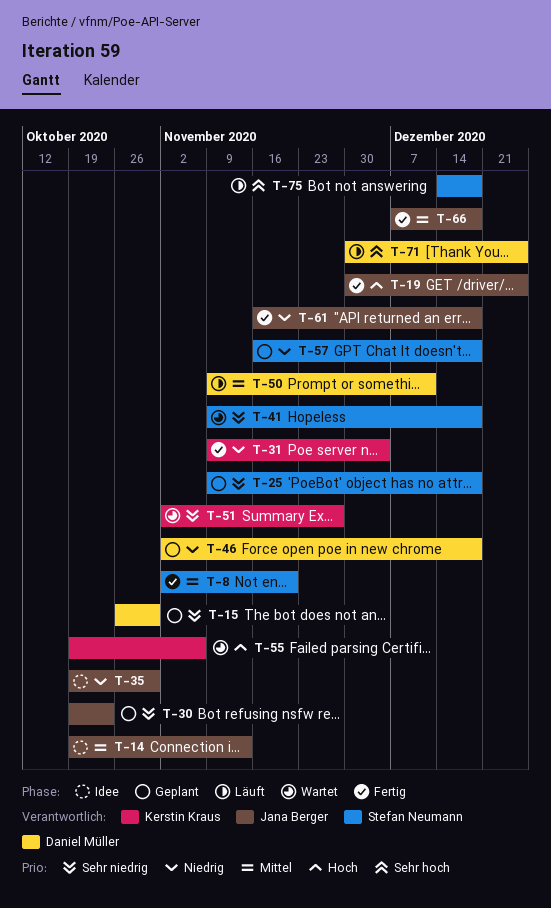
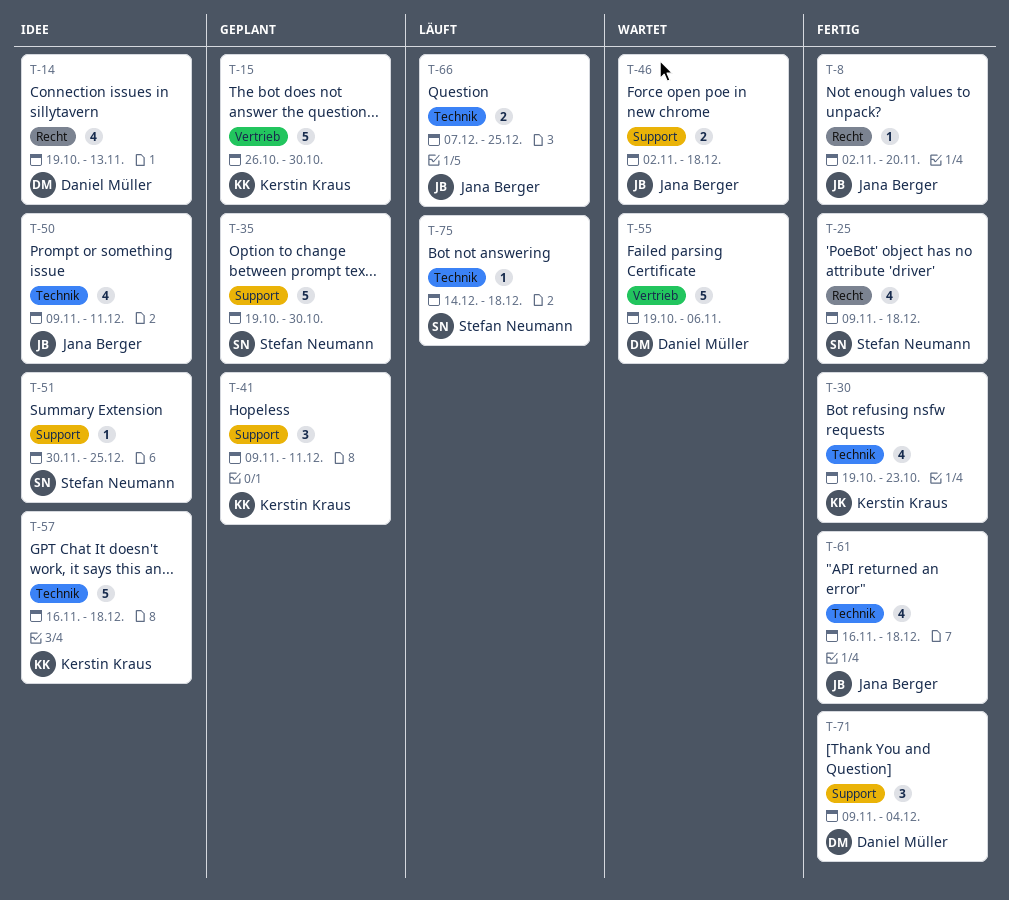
T-8, owner: Stefan Neumann -> Jana Berger
T-14, owner: Jana Berger -> Daniel Müller
T-15, owner: Daniel Müller -> Kerstin Kraus
T-19: present -> none
T-25, status: Geplant -> Fertig
T-30, status: Geplant -> Fertig
T-30, owner: Jana Berger -> Kerstin Kraus
T-31: present -> none
T-35, status: Idee -> Geplant
T-35, owner: Jana Berger -> Stefan Neumann
T-41, status: Wartet -> Geplant
T-41, owner: Stefan Neumann -> Kerstin Kraus
T-41, due: Dec 18 -> Dec 11
T-46, status: Geplant -> Wartet
T-46, owner: Daniel Müller -> Jana Berger
T-50, status: Läuft -> Idee
T-50, owner: Daniel Müller -> Jana Berger
T-51, status: Wartet -> Idee
T-51, owner: Kerstin Kraus -> Stefan Neumann
T-51, start: Nov 2 -> Nov 30
T-51, due: Nov 27 -> Dec 25
T-55, owner: Kerstin Kraus -> Daniel Müller
T-57, status: Geplant -> Idee
T-57, owner: Stefan Neumann -> Kerstin Kraus
T-66, status: Fertig -> Läuft
T-66, due: Dec 18 -> Dec 25
T-71, status: Läuft -> Fertig
T-71, start: Nov 30 -> Nov 9
T-71, due: Dec 25 -> Dec 4

